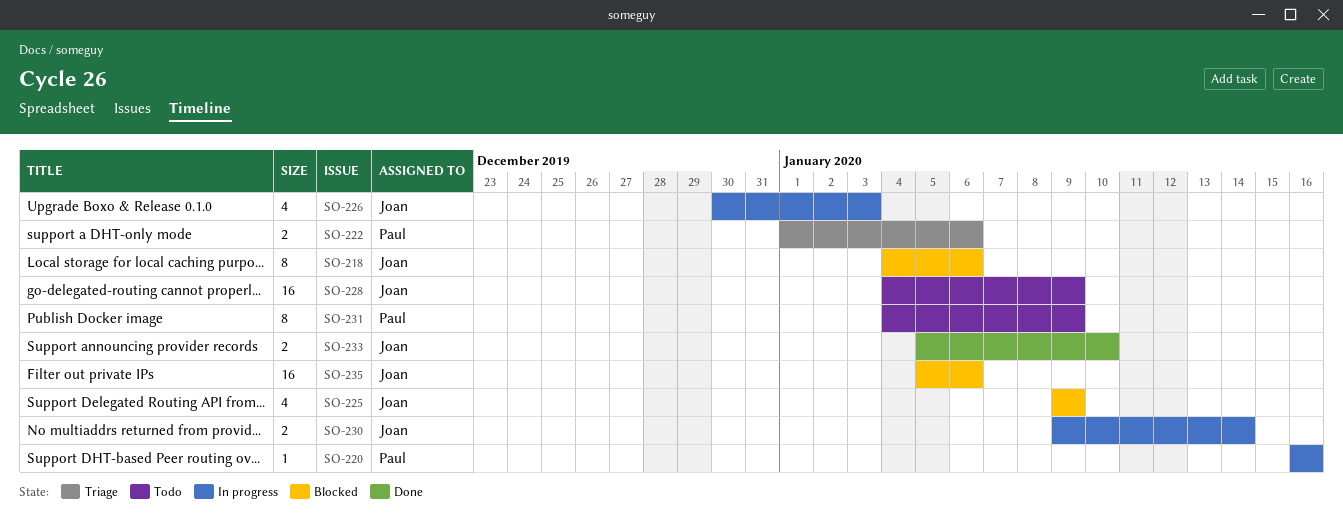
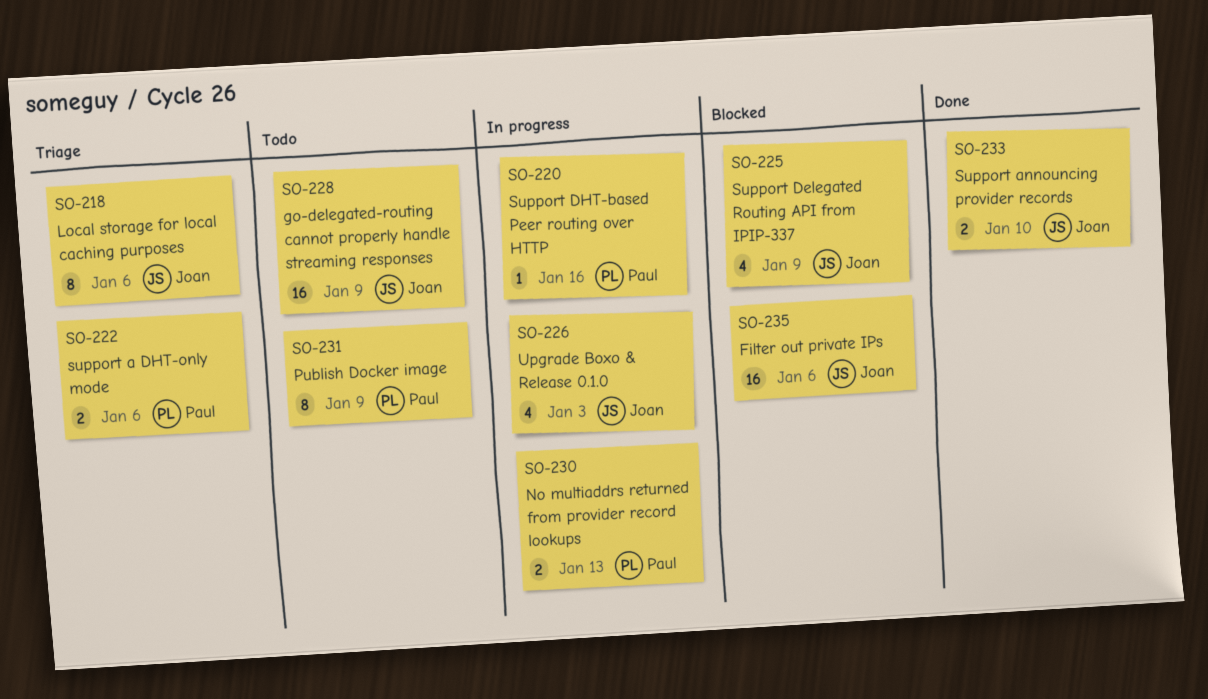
SO-218, status: Blocked -> Triage
SO-230, owner: Joan -> Paul
SO-230, due: Jan 14 -> Jan 13

